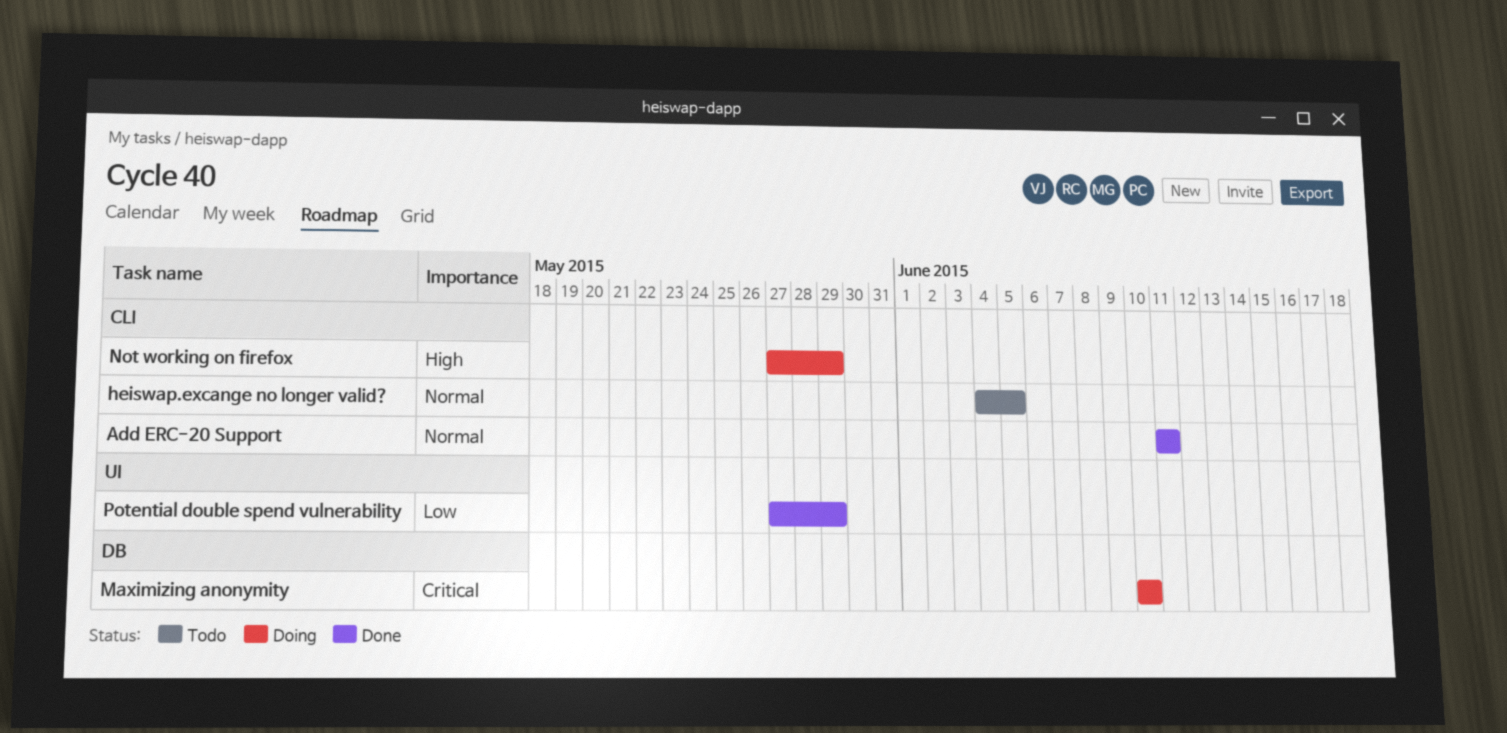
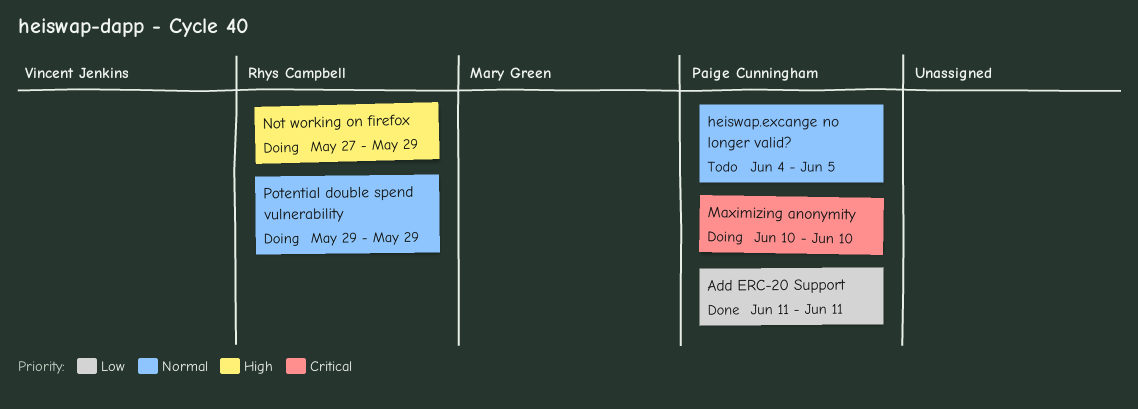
Add ERC-20 Support, priority: Normal -> Low
Potential double spend vulnerability, status: Done -> Doing
Potential double spend vulnerability, priority: Low -> Normal
Potential double spend vulnerability, start: May 27 -> May 29

